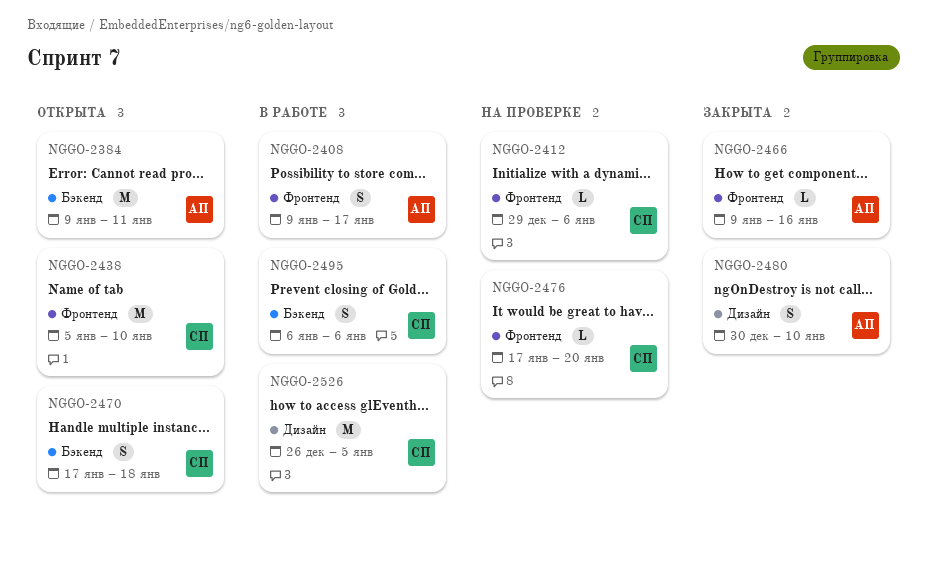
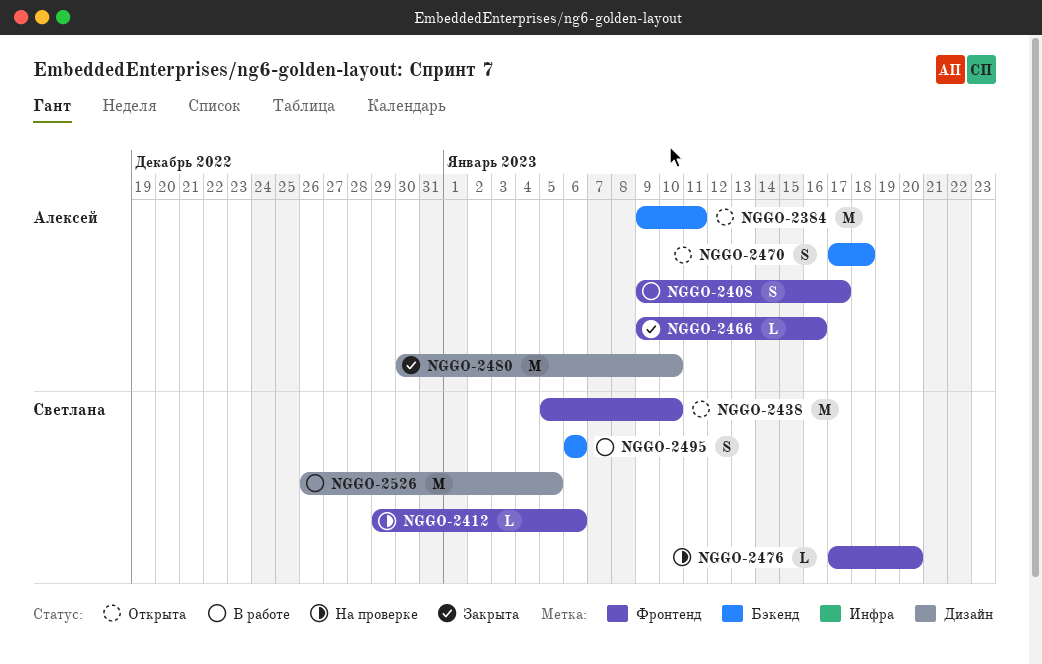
NGGO-2470, owner: Светлана -> Алексей
NGGO-2480, estimate: S -> M

